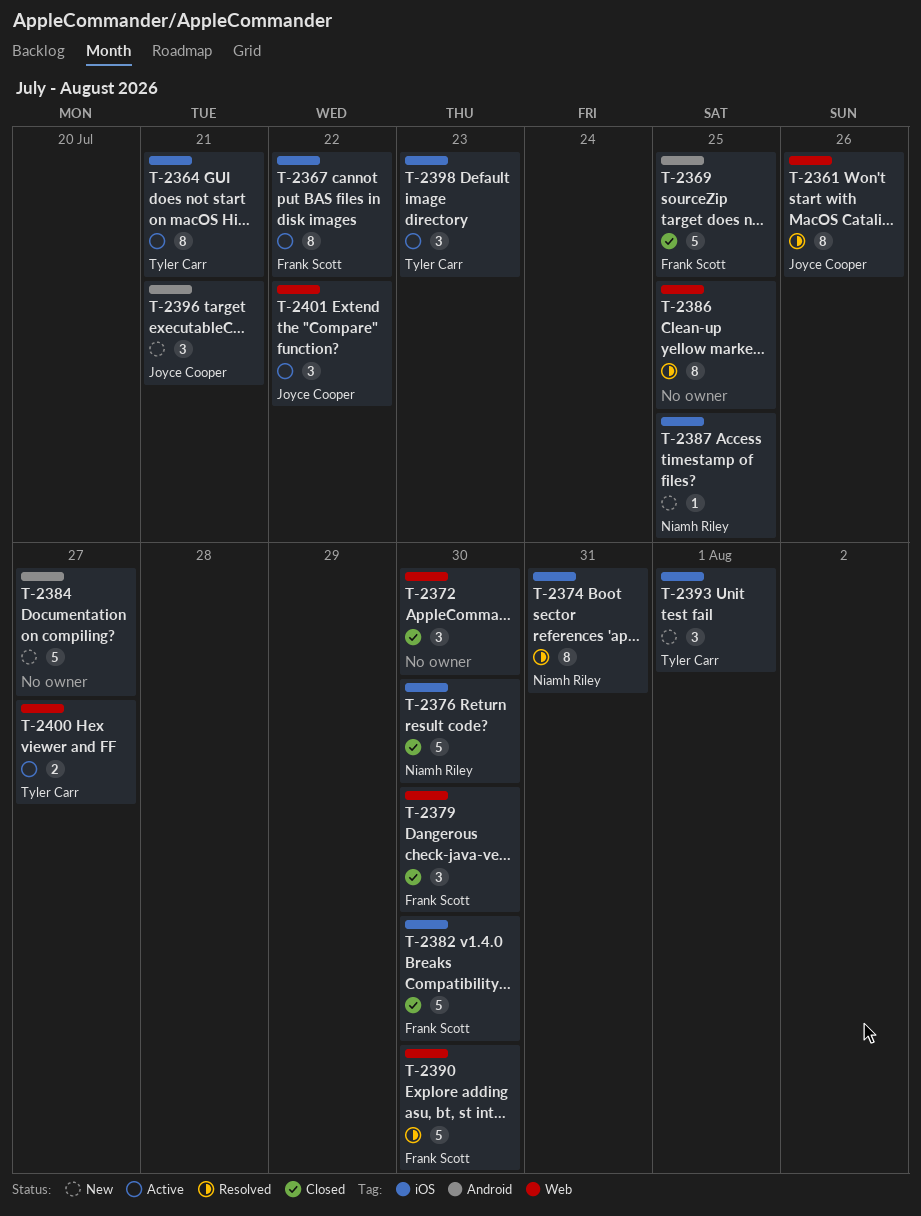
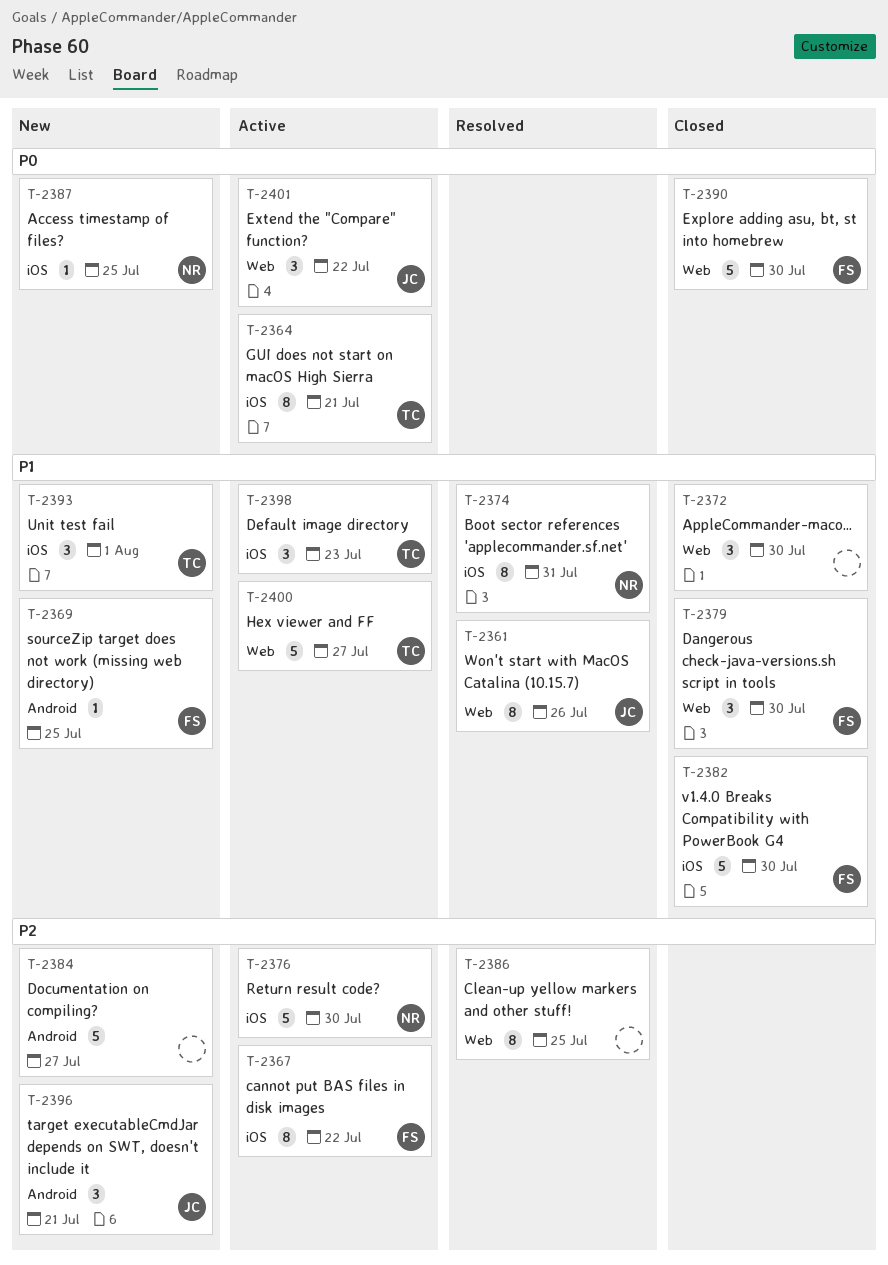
T-2369, status: Closed -> New
T-2369, estimate: 5 -> 1
T-2376, status: Closed -> Active
T-2390, status: Resolved -> Closed
T-2400, estimate: 2 -> 5

